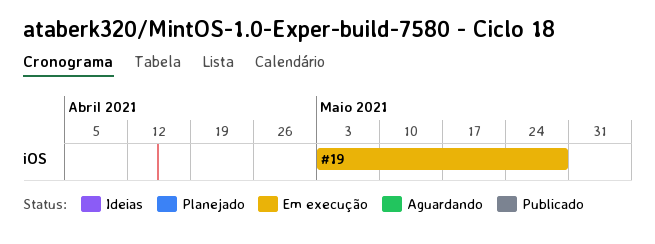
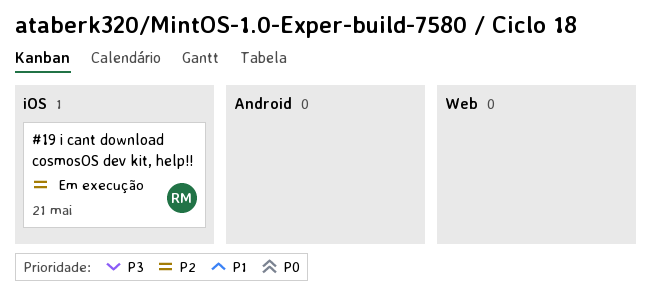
#19, due: May 28 -> May 21

